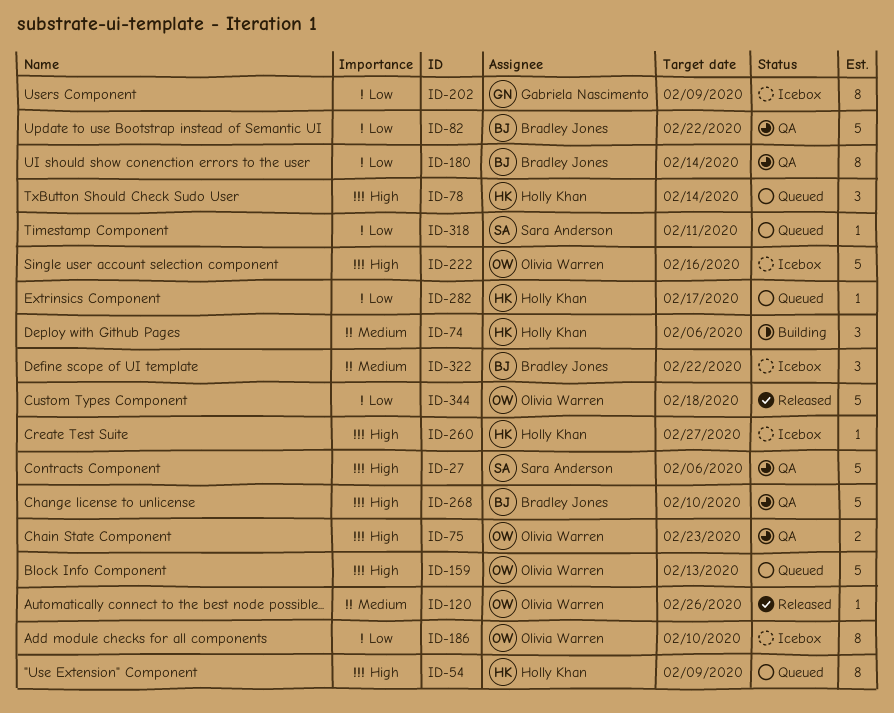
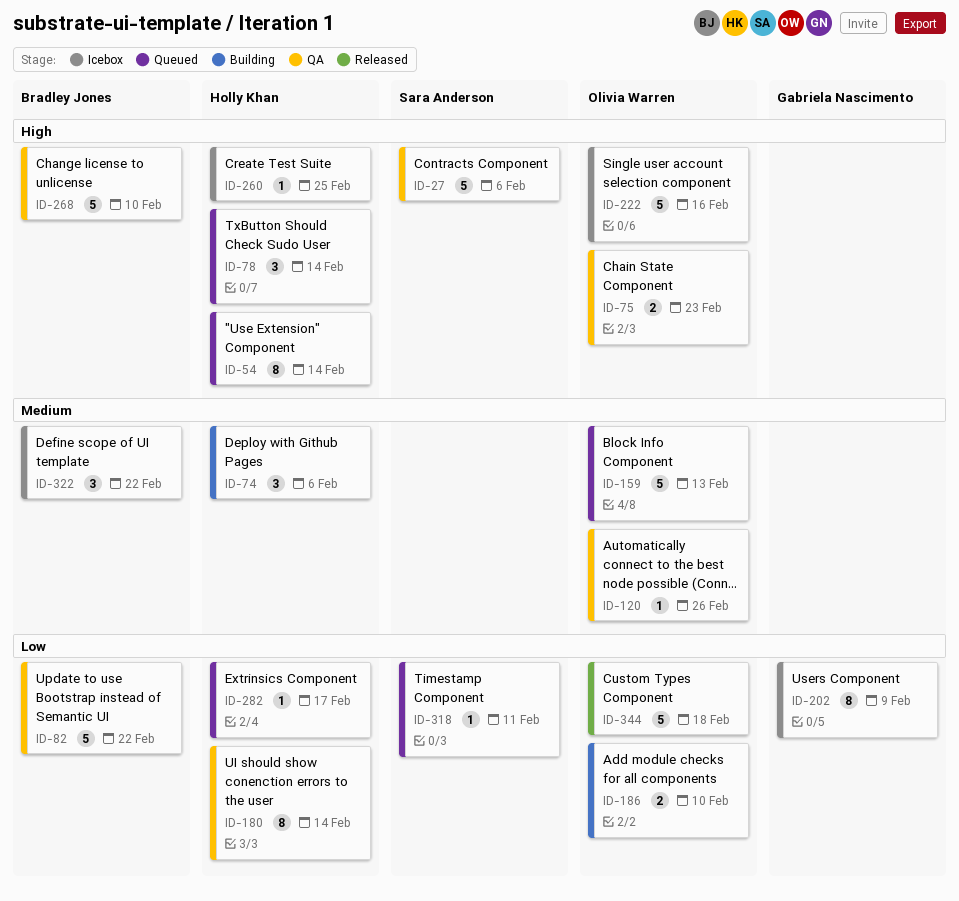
ID-54, due: Feb 9 -> Feb 14
ID-120, status: Released -> QA
ID-159, priority: High -> Medium
ID-180, owner: Bradley Jones -> Holly Khan
ID-186, status: Icebox -> Building
ID-186, estimate: 8 -> 2
ID-260, due: Feb 27 -> Feb 25

